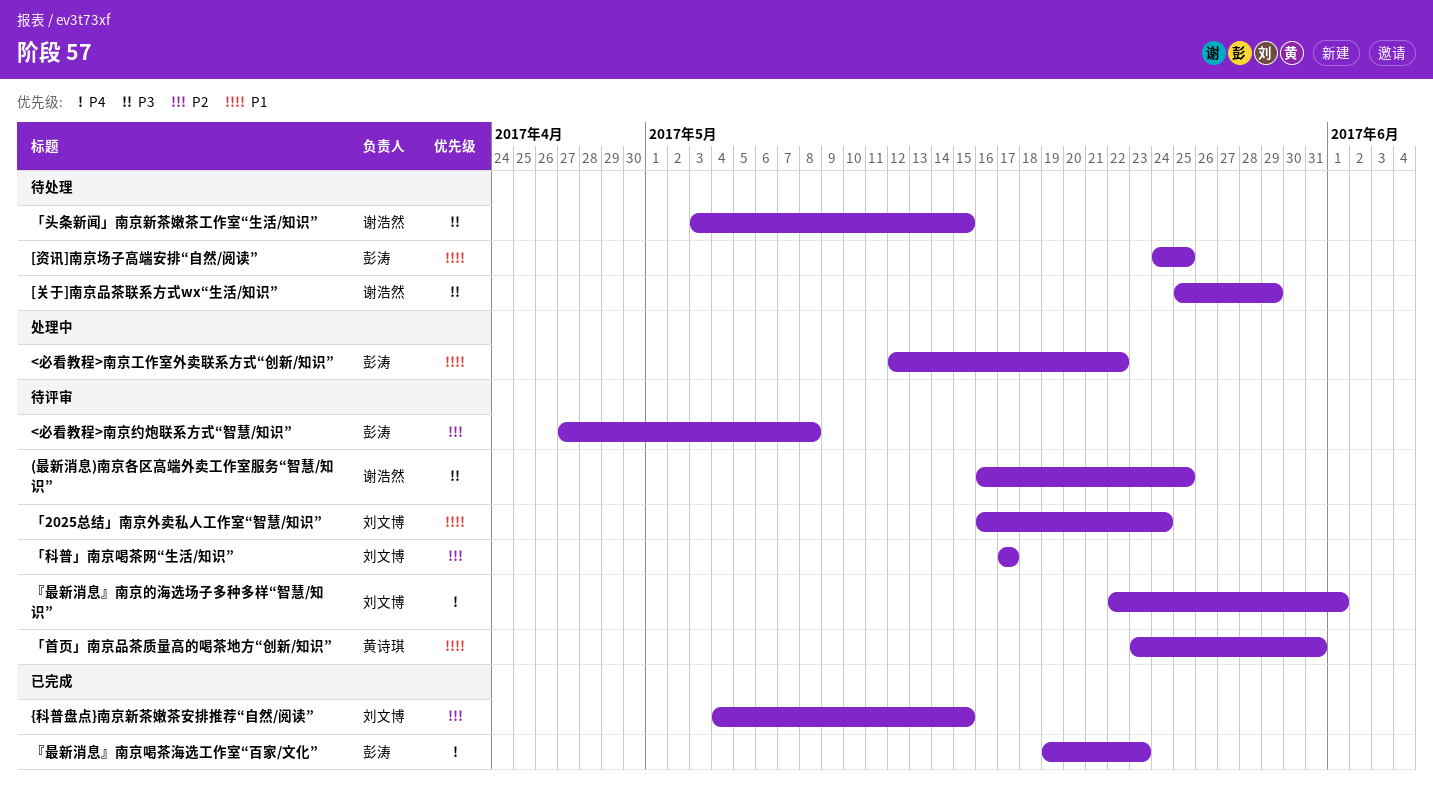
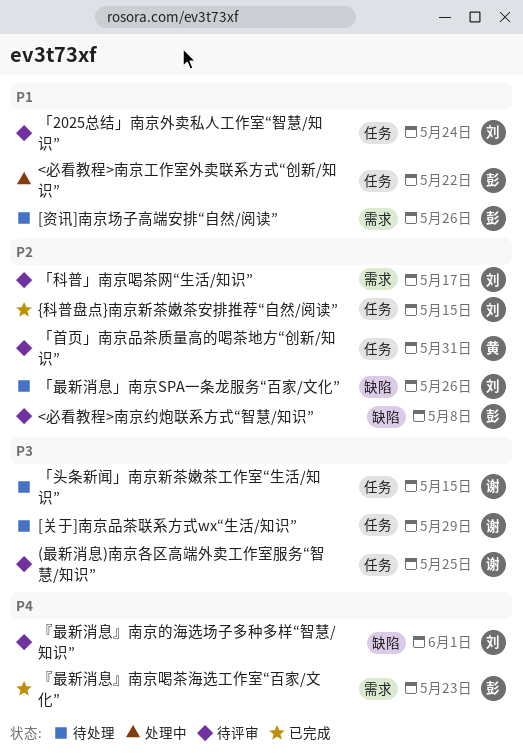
[资讯]南京场子高端安排“自然/阅读”, due: May 25 -> May 26
「最新消息」南京SPA一条龙服务“百家/文化”: none -> present
「首页」南京品茶质量高的喝茶地方“创新/知识”, priority: P1 -> P2

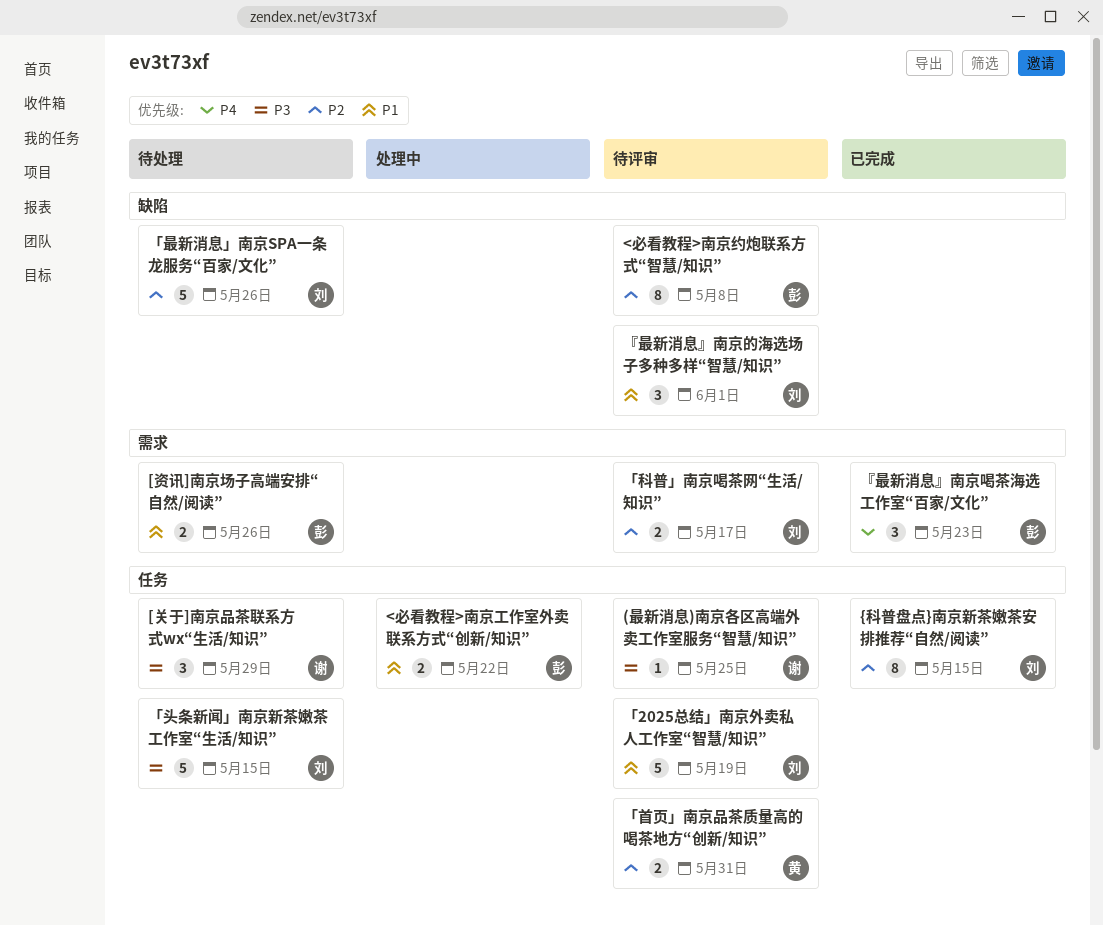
「2025总结」南京外卖私人工作室“智慧/知识”, due: May 24 -> May 19
「头条新闻」南京新茶嫩茶工作室“生活/知识”, owner: 谢 -> 刘
『最新消息』南京的海选场子多种多样“智慧/知识”, priority: P4 -> P1

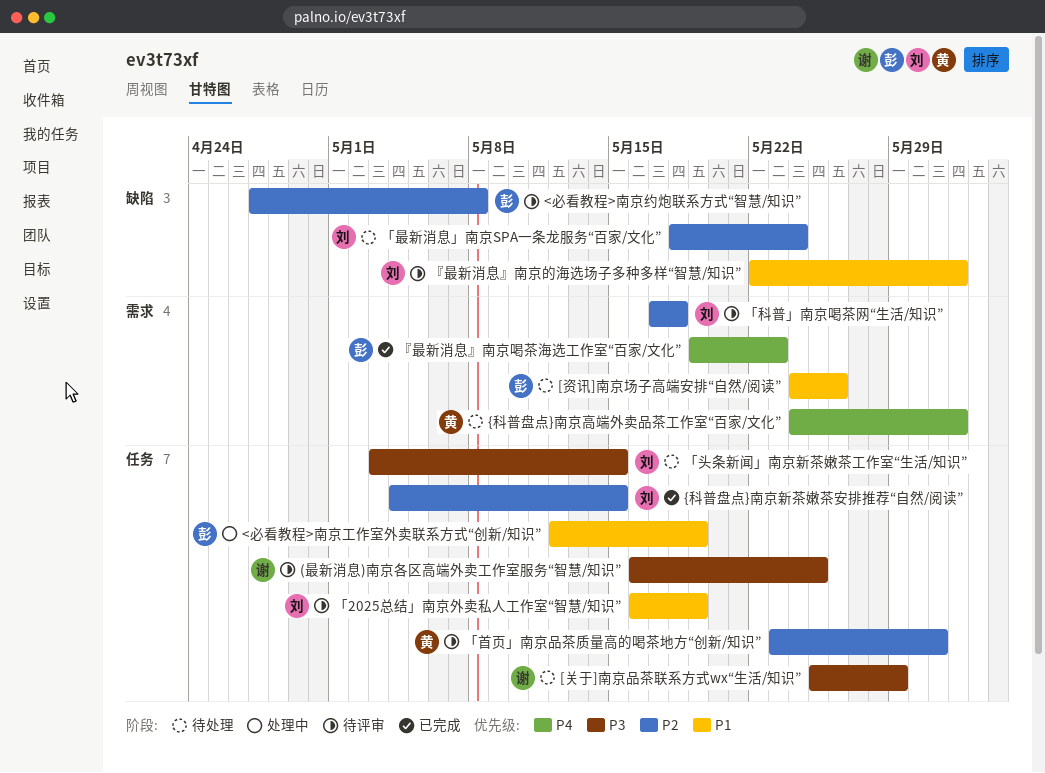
<必看教程>南京工作室外卖联系方式“创新/知识”, due: May 22 -> May 19
{科普盘点}南京高端外卖品茶工作室“百家/文化”: none -> present
「最新消息」南京SPA一条龙服务“百家/文化”, due: May 26 -> May 24
「科普」南京喝茶网“生活/知识”, due: May 17 -> May 18

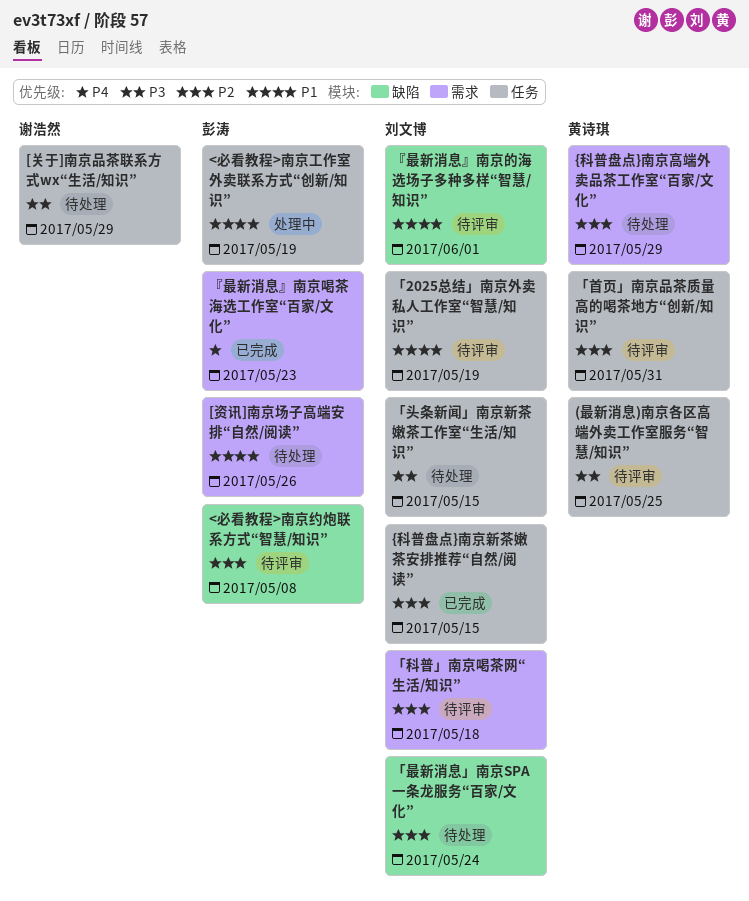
(最新消息)南京各区高端外卖工作室服务“智慧/知识”, owner: 谢浩然 -> 黄诗琪
{科普盘点}南京高端外卖品茶工作室“百家/文化”, priority: P4 -> P2
{科普盘点}南京高端外卖品茶工作室“百家/文化”, due: Jun 1 -> May 29

